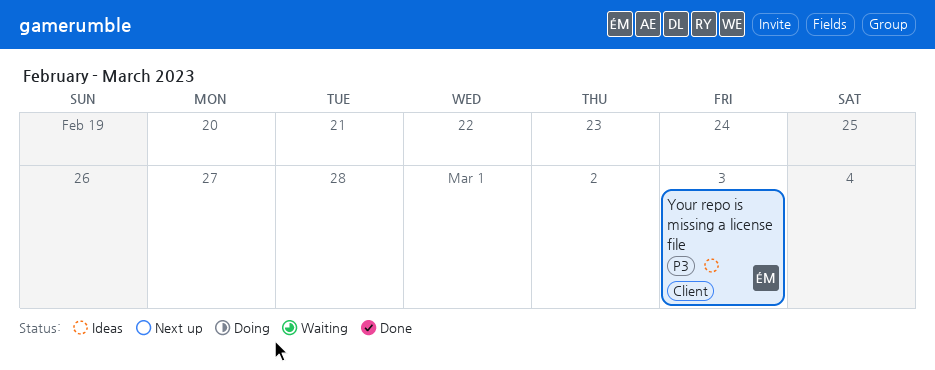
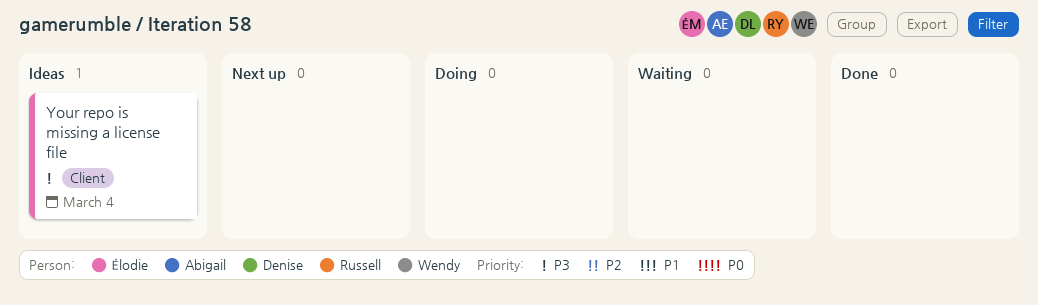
Your repo is missing a license file, due: Mar 3 -> Mar 4

